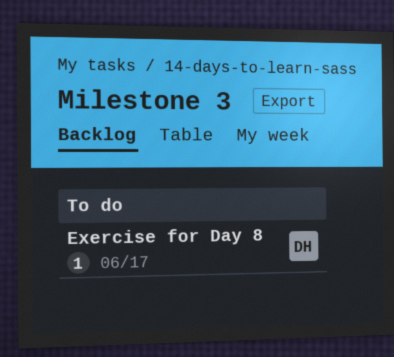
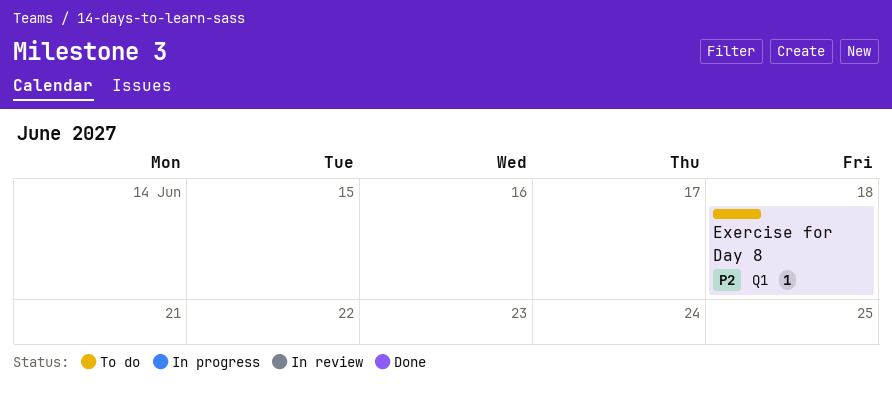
Exercise for Day 8, due: Jun 17 -> Jun 18

